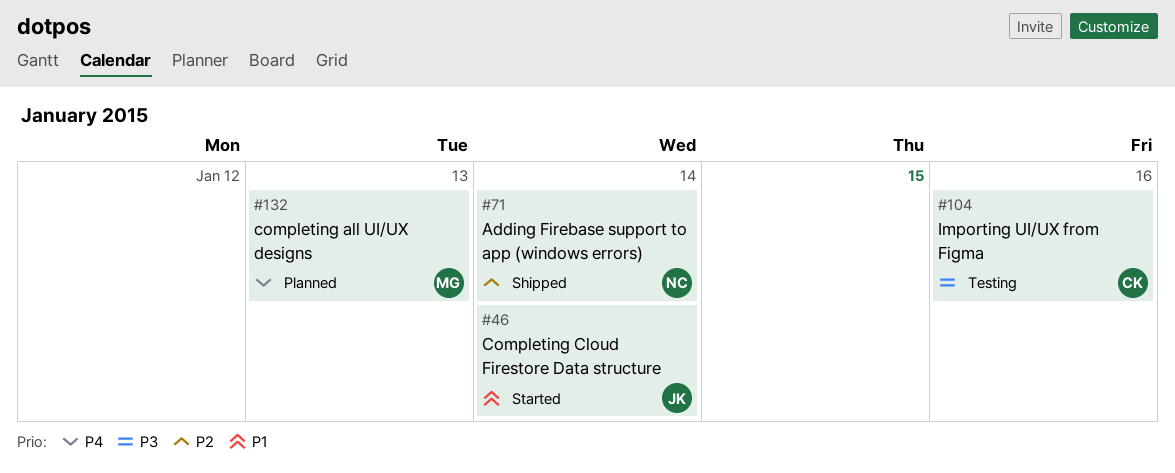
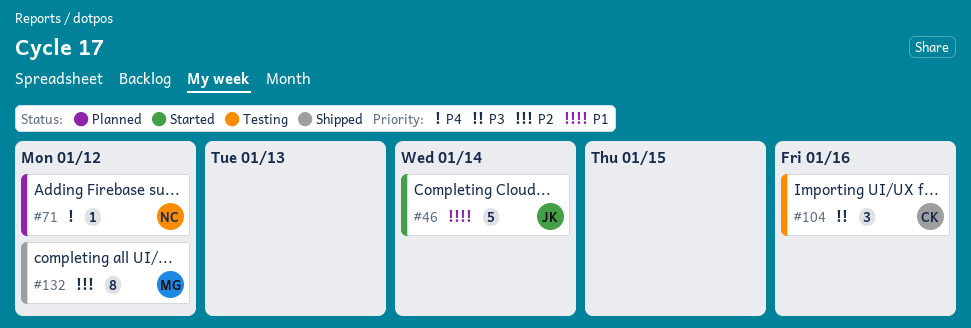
#71, status: Shipped -> Planned
#71, priority: P2 -> P4
#71, due: Jan 14 -> Jan 12
#132, status: Planned -> Shipped
#132, priority: P4 -> P2
#132, due: Jan 13 -> Jan 12

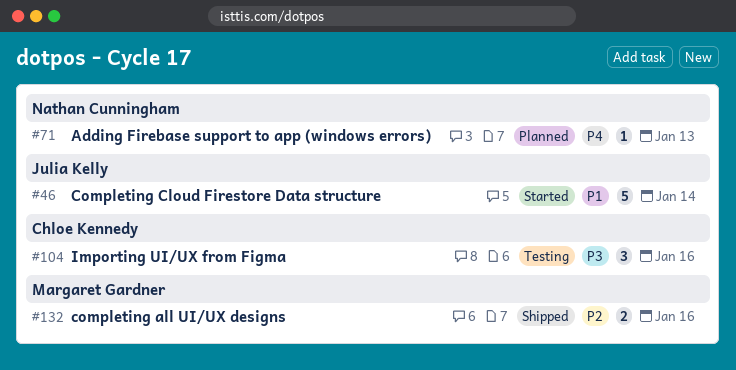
#71, due: Jan 12 -> Jan 13
#132, estimate: 8 -> 2
#132, due: Jan 12 -> Jan 16

